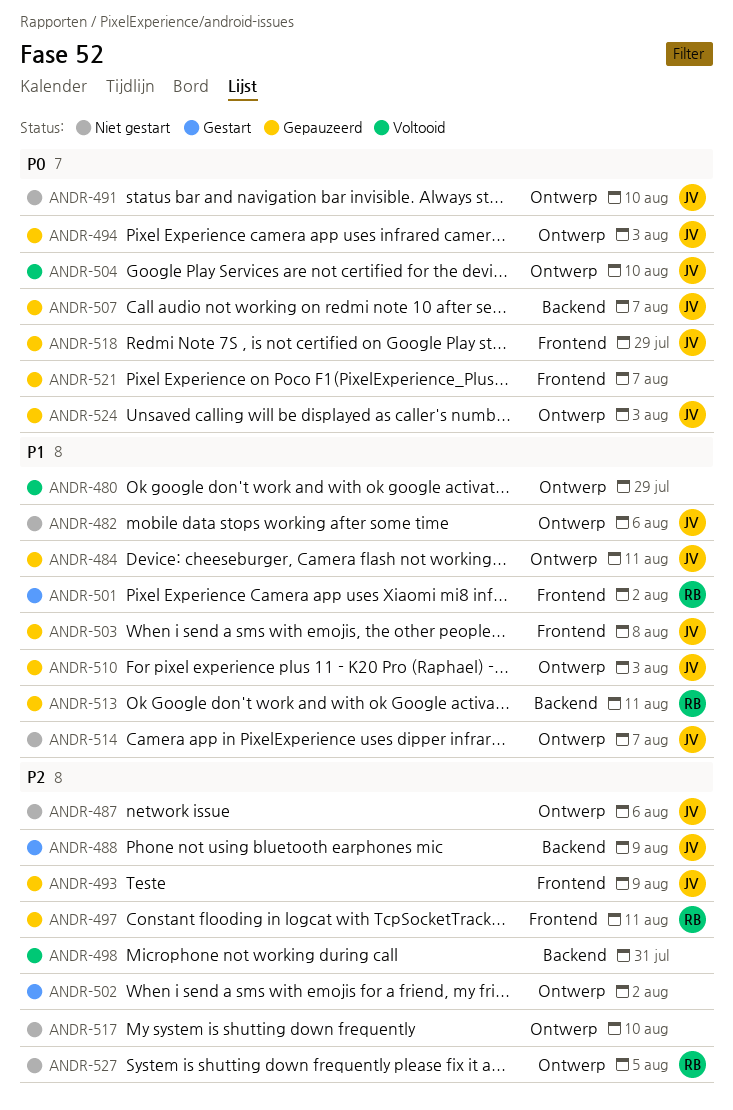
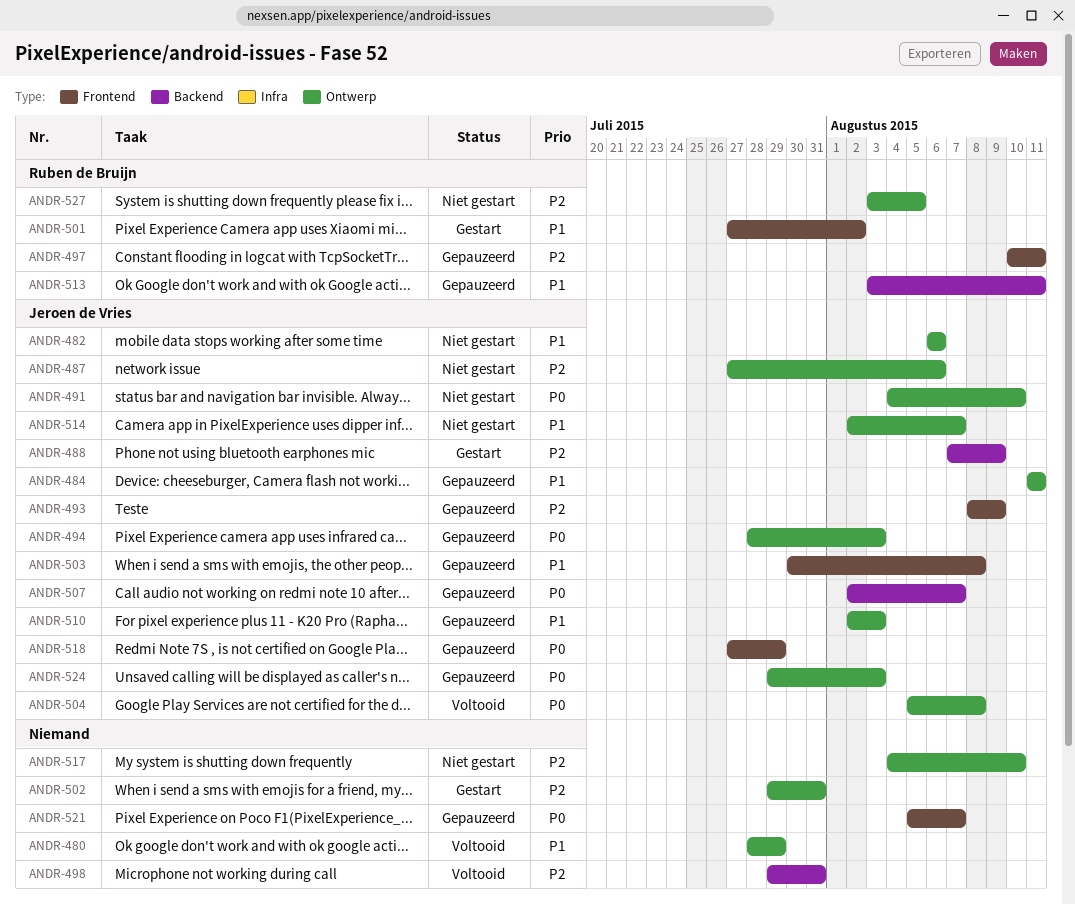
ANDR-502, due: Aug 2 -> Jul 31
ANDR-504, due: Aug 10 -> Aug 8

